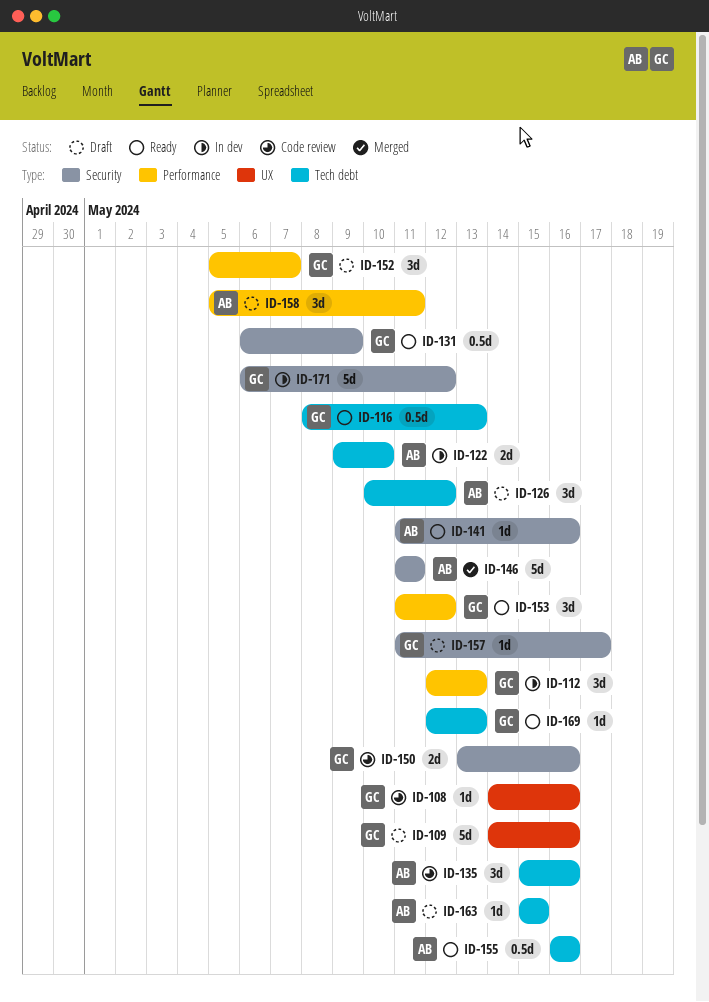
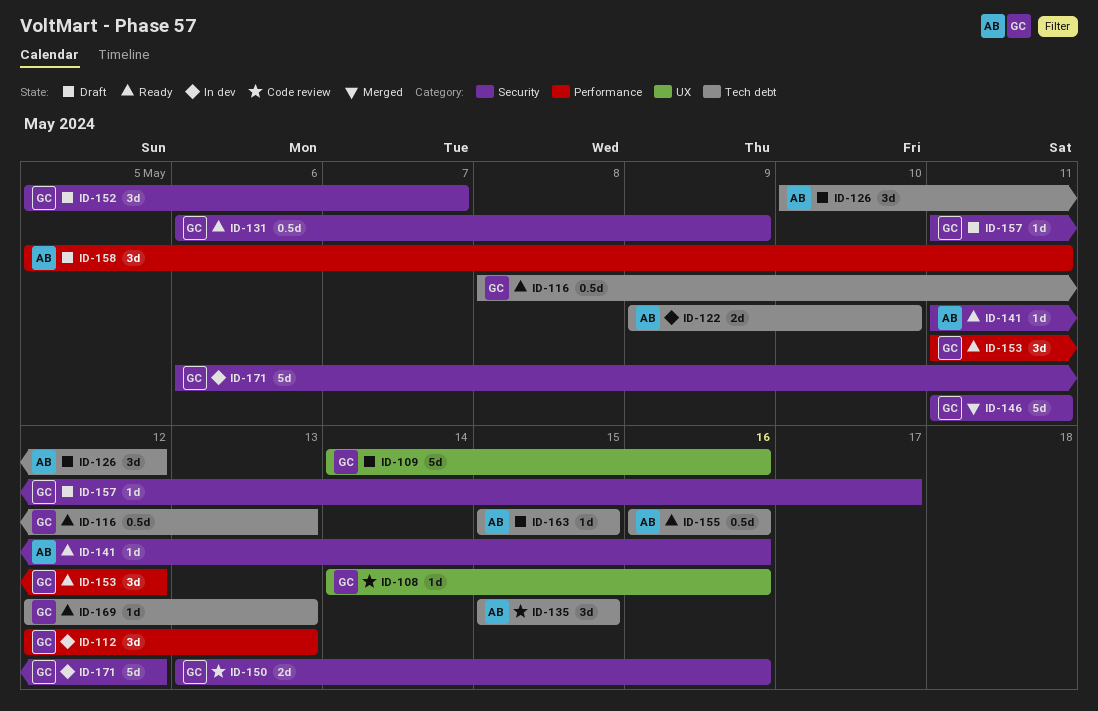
ID-135, due: May 16 -> May 15
ID-146, owner: AB -> GC
ID-152, label: Performance -> Security

